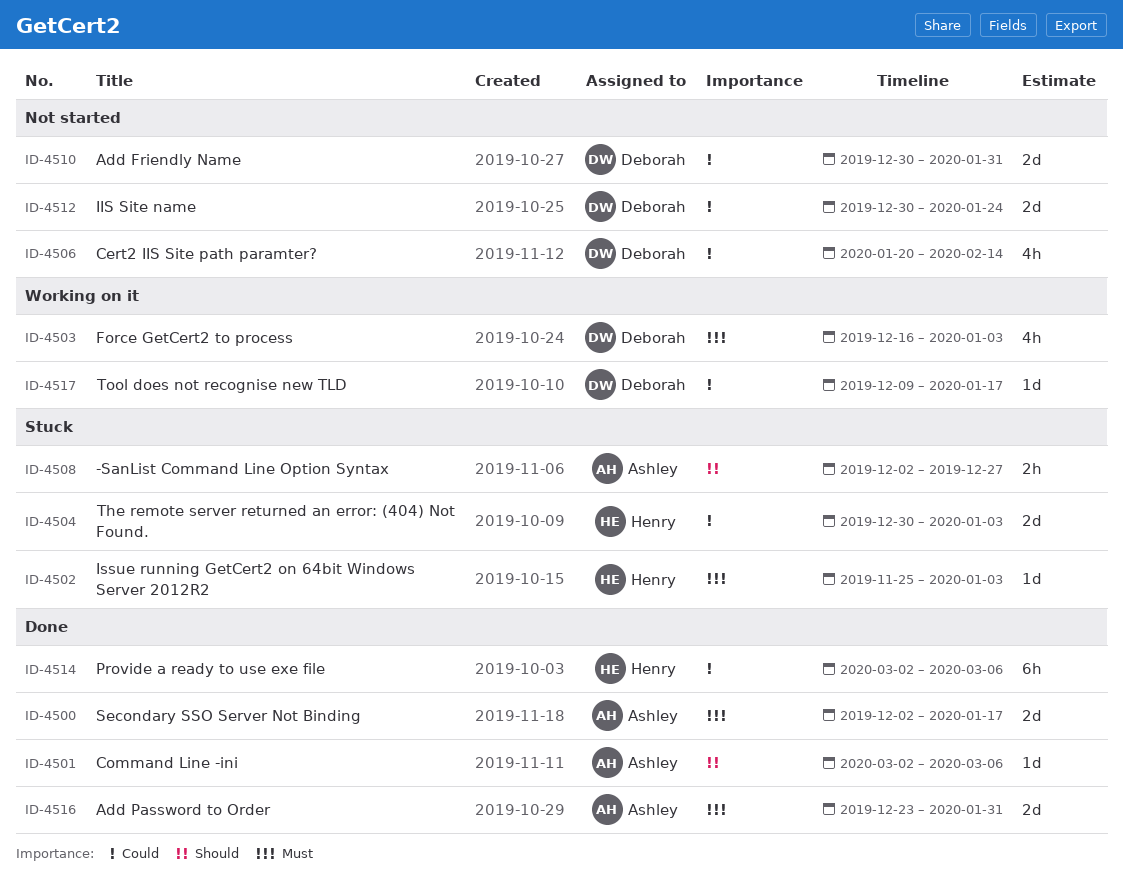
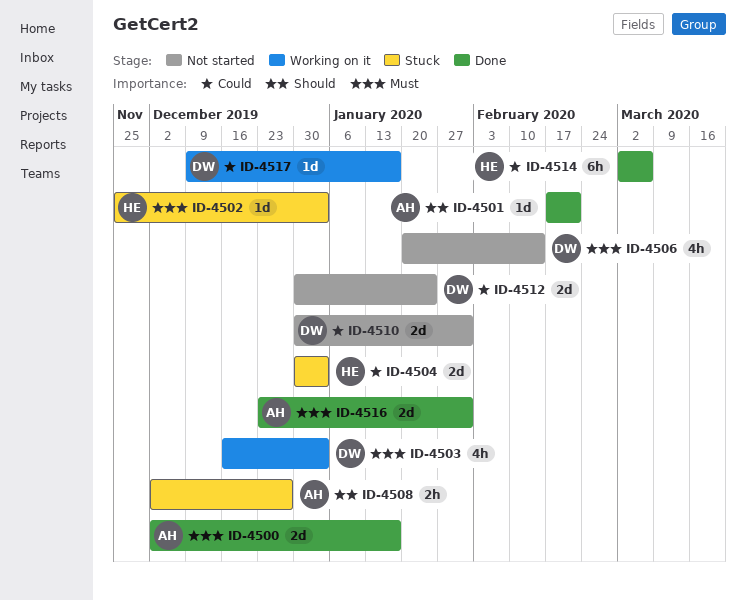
ID-4501, start: Mar 2 -> Feb 17
ID-4501, due: Mar 6 -> Feb 21
ID-4506, priority: Could -> Must

